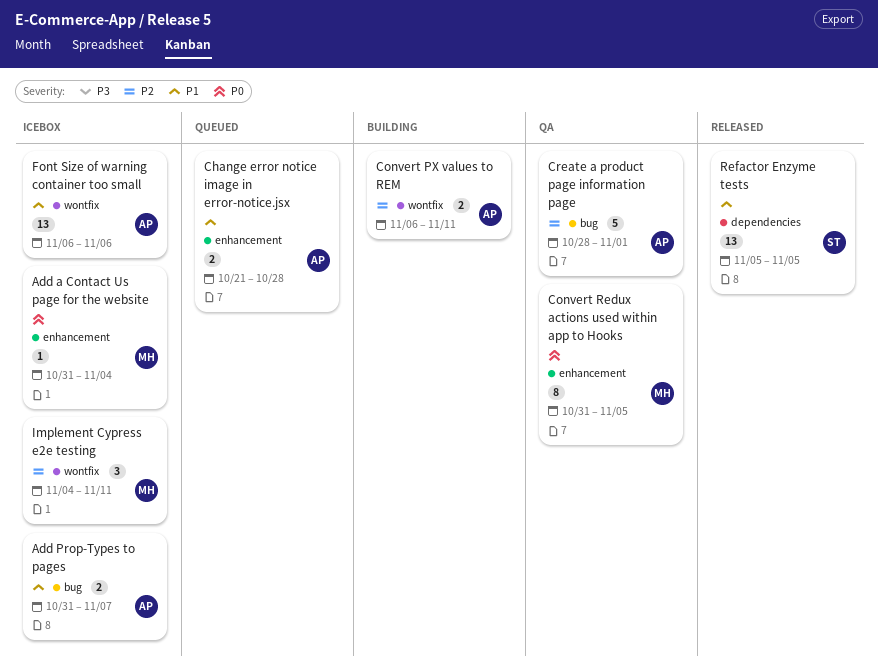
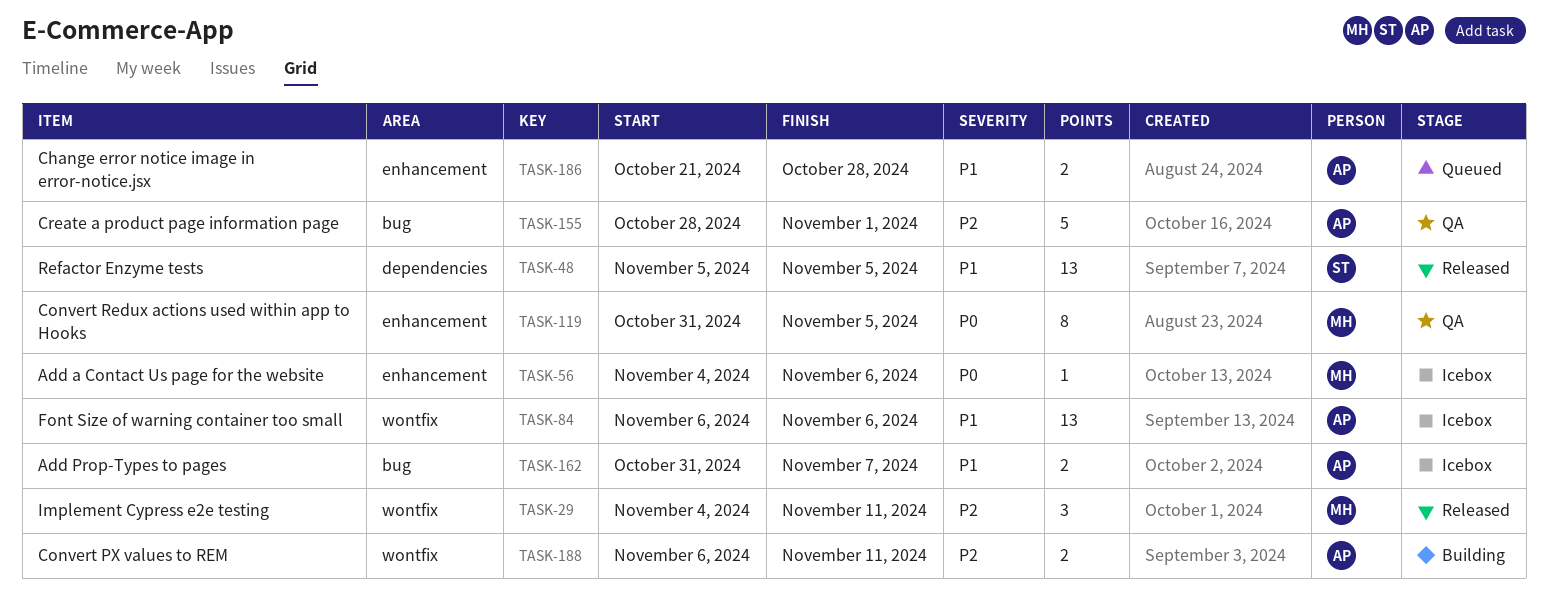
Add a Contact Us page for the website, start: Oct 31 -> Nov 4
Add a Contact Us page for the website, due: Nov 4 -> Nov 6
Implement Cypress e2e testing, status: Icebox -> Released

